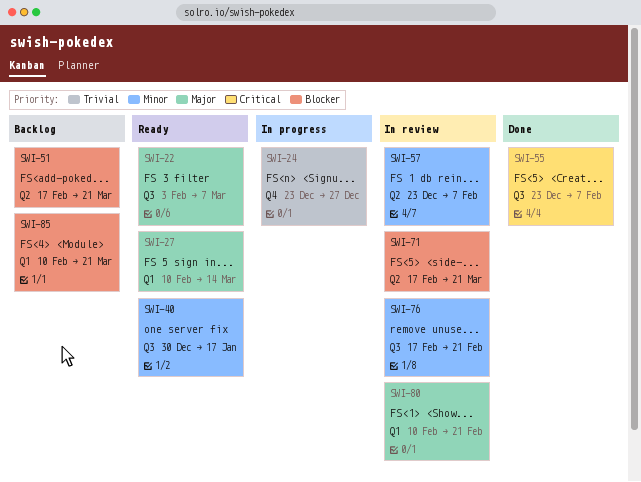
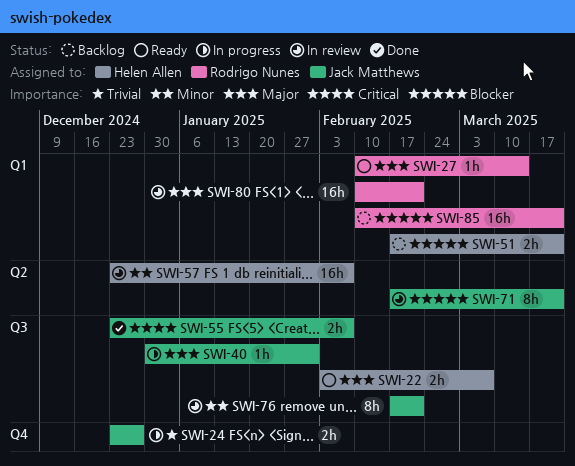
SWI-40, status: Ready -> In progress
SWI-40, priority: Minor -> Major
SWI-40, due: Jan 17 -> Jan 31
SWI-51, label: Q2 -> Q1

